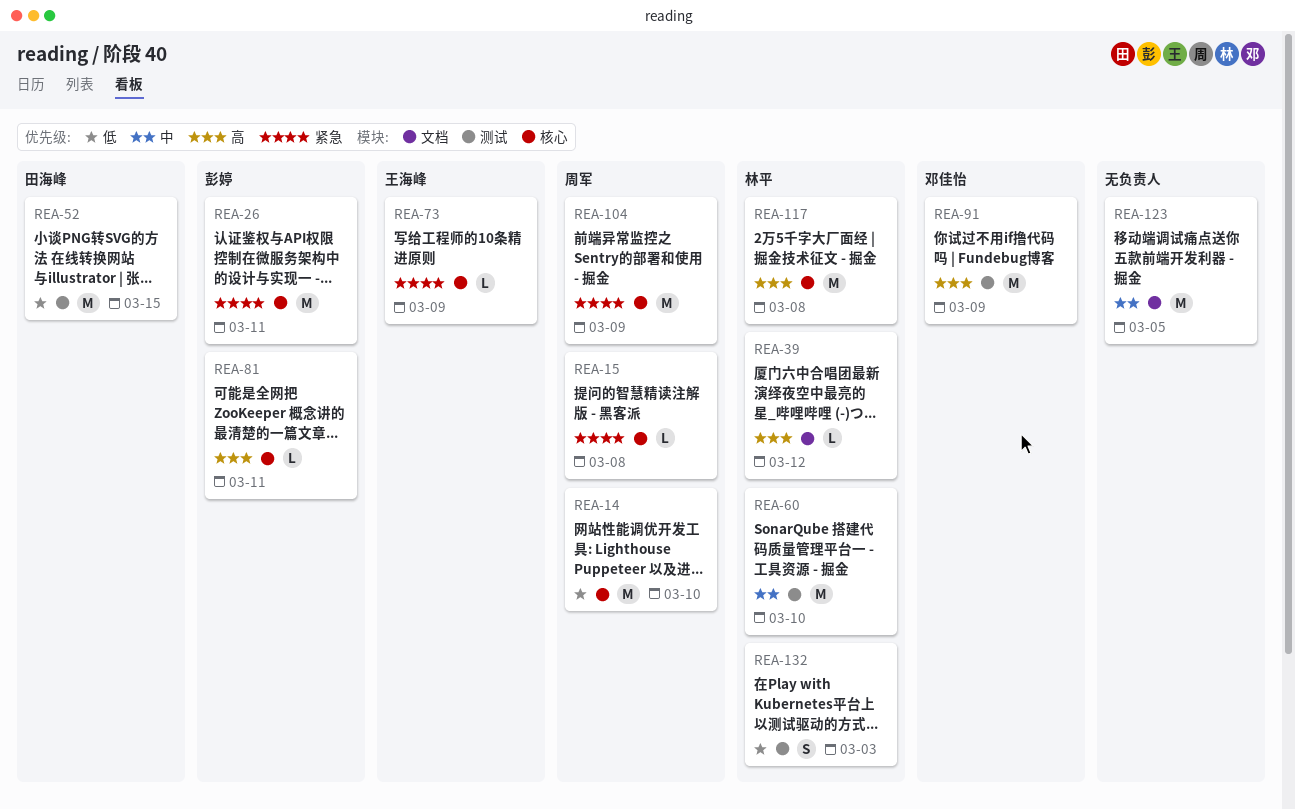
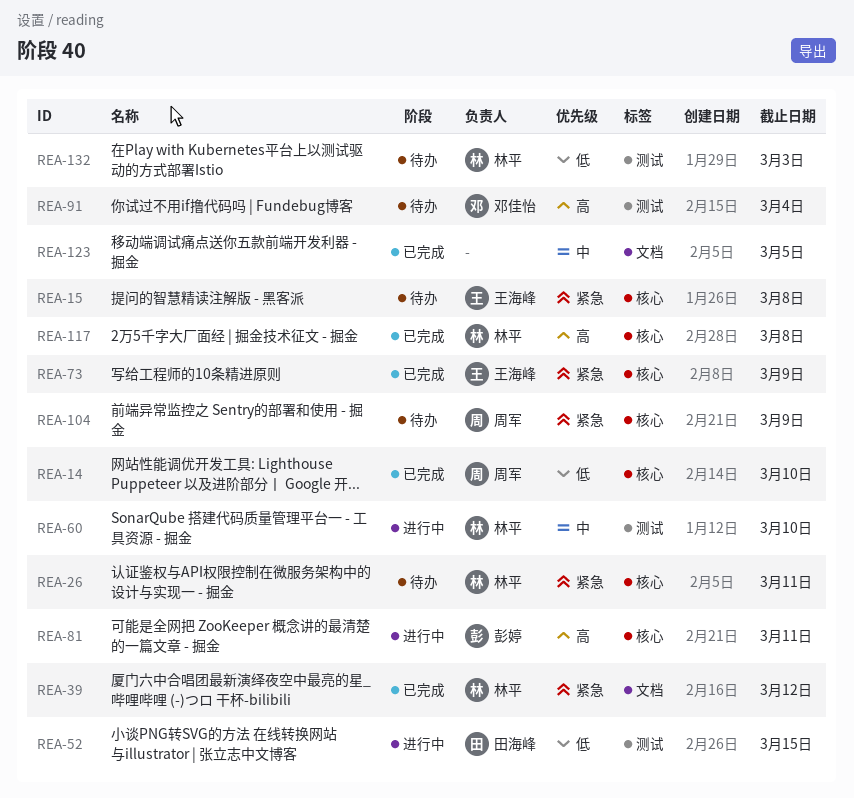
REA-15, owner: 周军 -> 王海峰
REA-26, owner: 彭婷 -> 林平
REA-39, priority: 高 -> 紧急
REA-91, due: Mar 9 -> Mar 4

